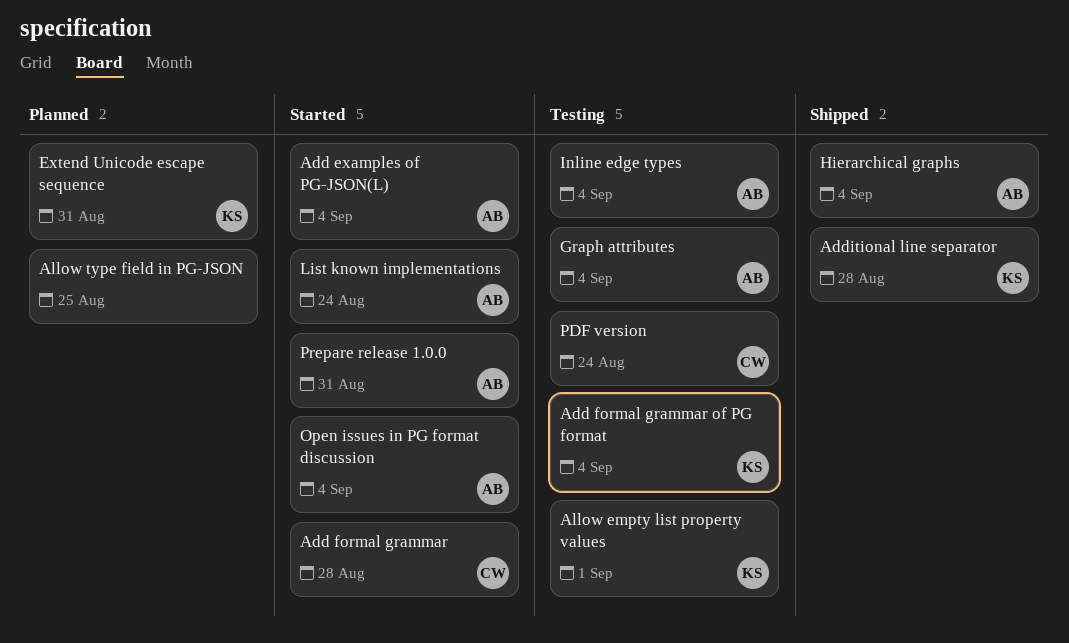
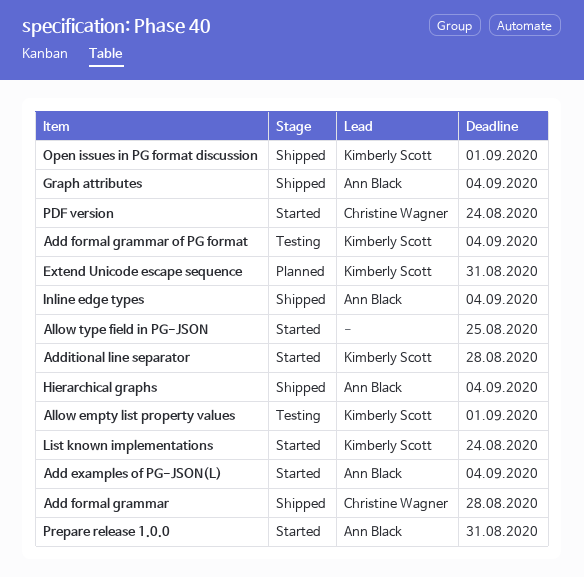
Add formal grammar, status: Started -> Shipped
Additional line separator, status: Shipped -> Started
Allow type field in PG-JSON, status: Planned -> Started
Graph attributes, status: Testing -> Shipped
Inline edge types, status: Testing -> Shipped
List known implementations, owner: Ann Black -> Kimberly Scott
Open issues in PG format discussion, status: Started -> Shipped
Open issues in PG format discussion, owner: Ann Black -> Kimberly Scott
Open issues in PG format discussion, due: Sep 4 -> Sep 1
PDF version, status: Testing -> Started

